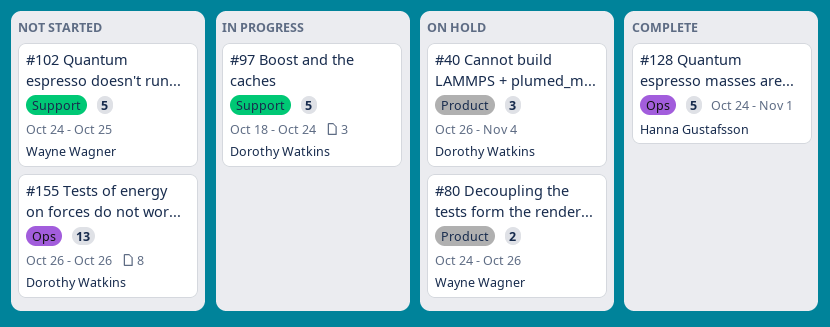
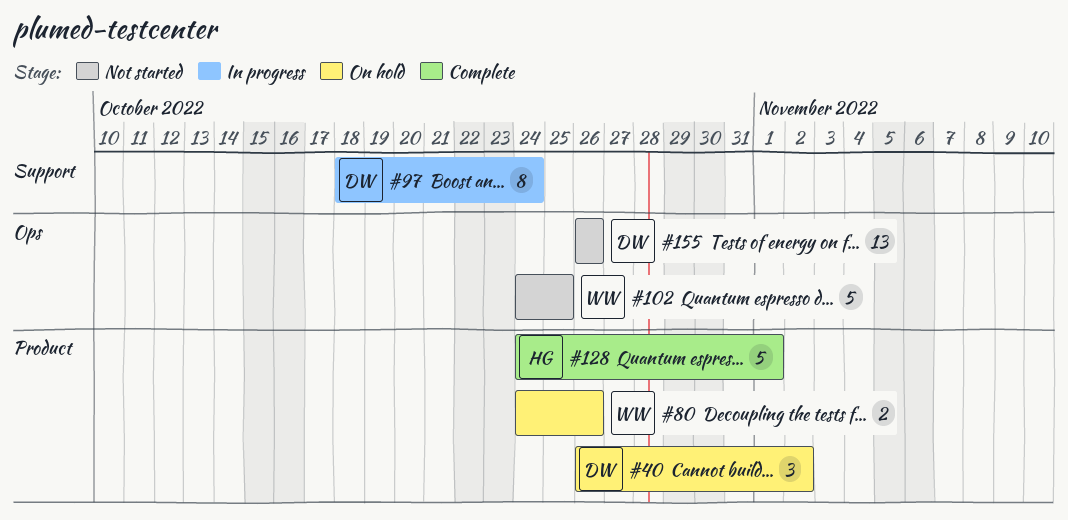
#40, due: Nov 4 -> Nov 2
#97, estimate: 5 -> 8
#102, label: Support -> Ops
#128, label: Ops -> Product

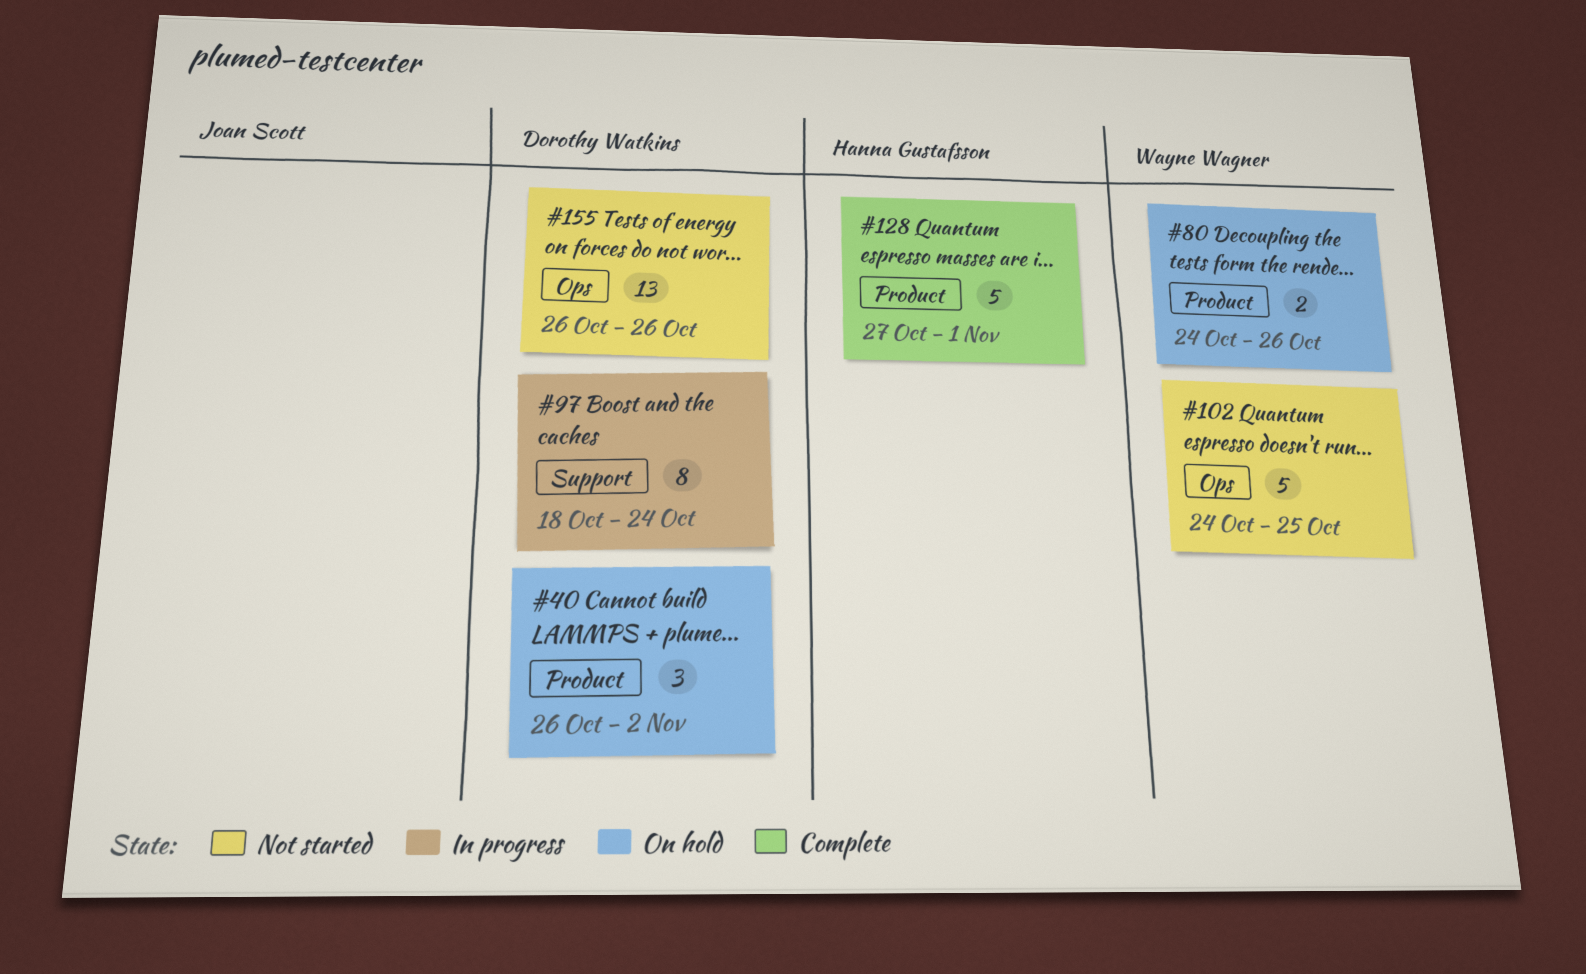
#128, start: Oct 24 -> Oct 27

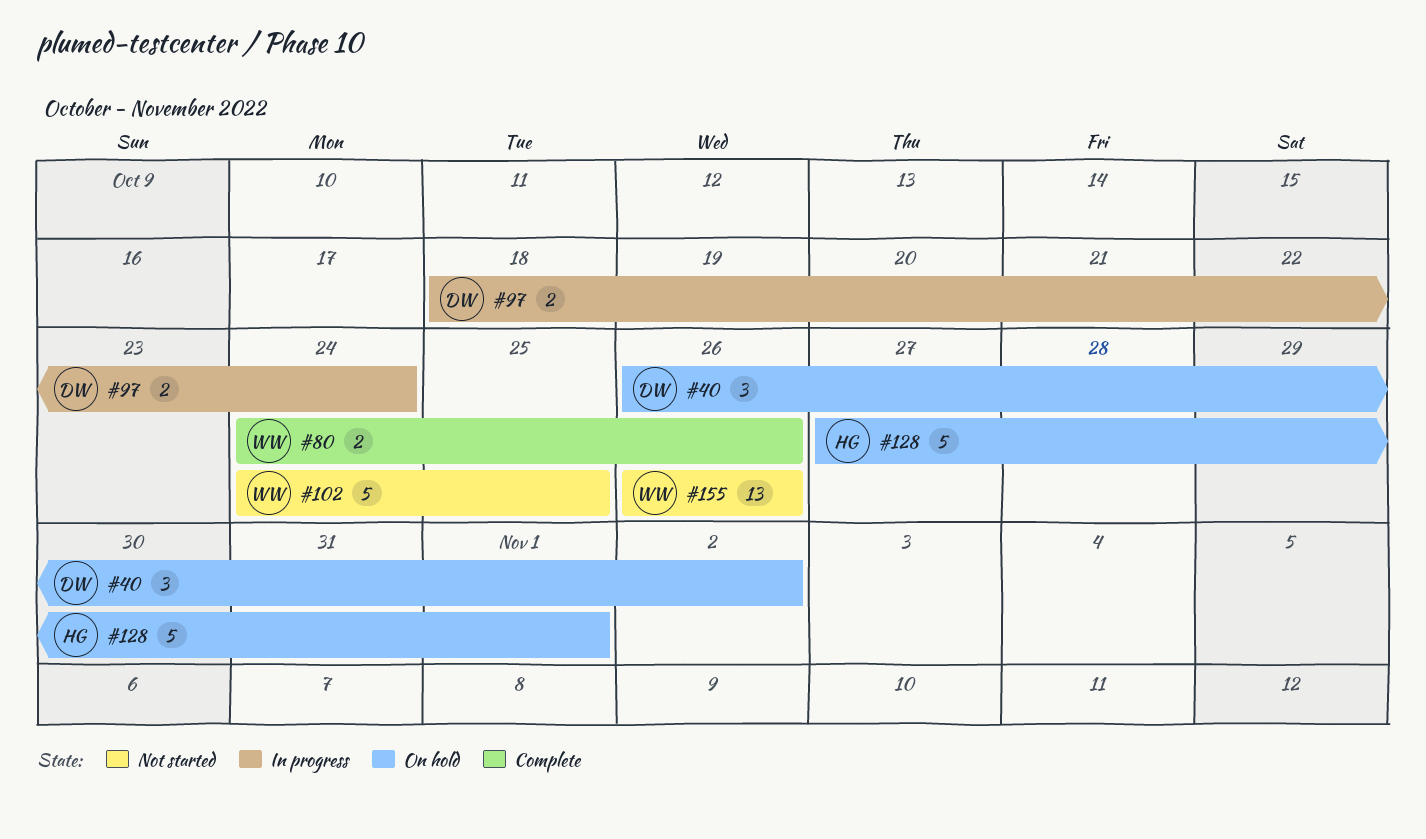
#80, status: On hold -> Complete
#97, estimate: 8 -> 2
#128, status: Complete -> On hold
#155, owner: Dorothy Watkins -> Wayne Wagner

